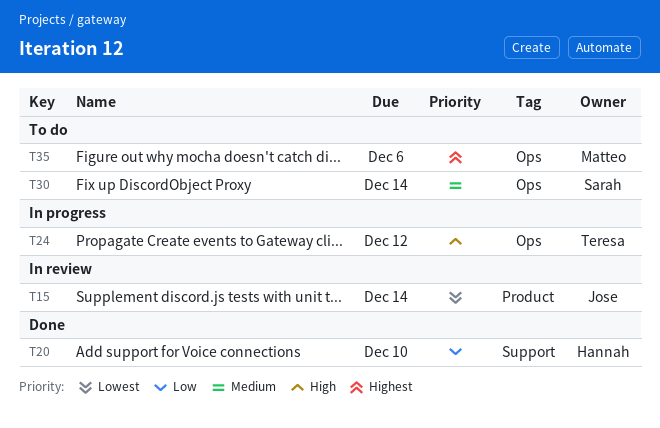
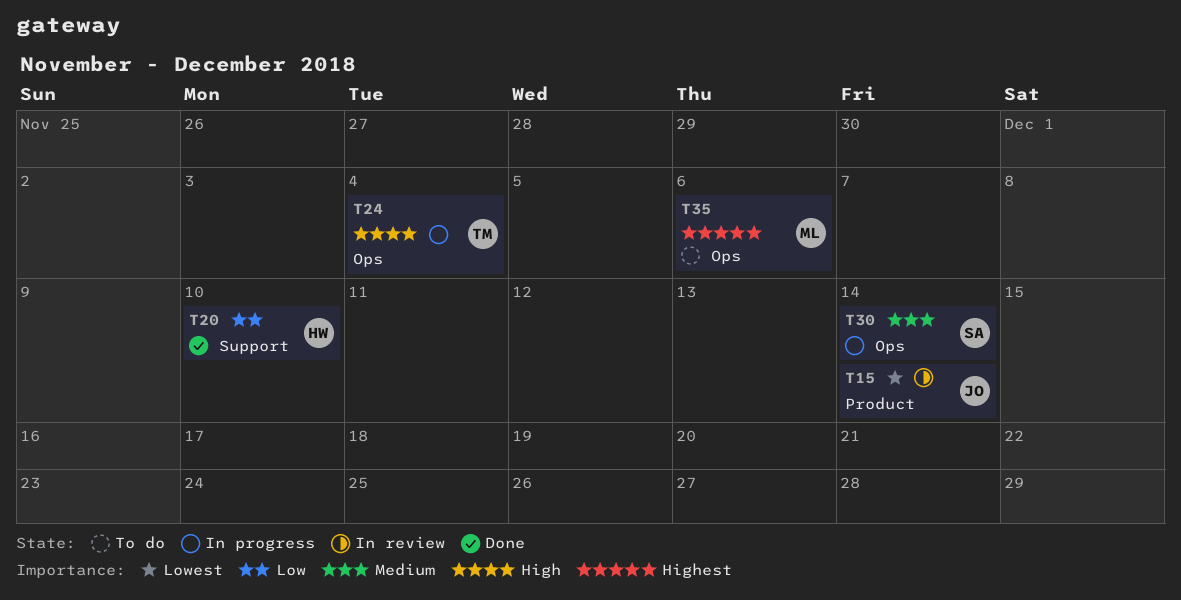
T24, due: Dec 12 -> Dec 4
T30, status: To do -> In progress

